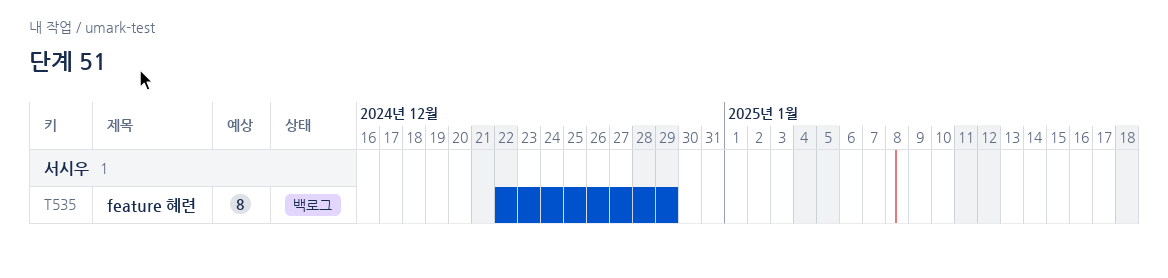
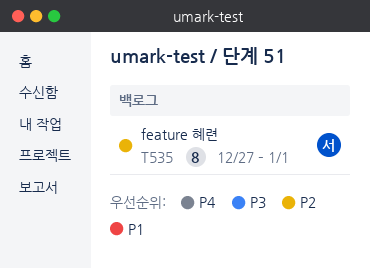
T535, start: Dec 22 -> Dec 27
T535, due: Dec 29 -> Jan 1

